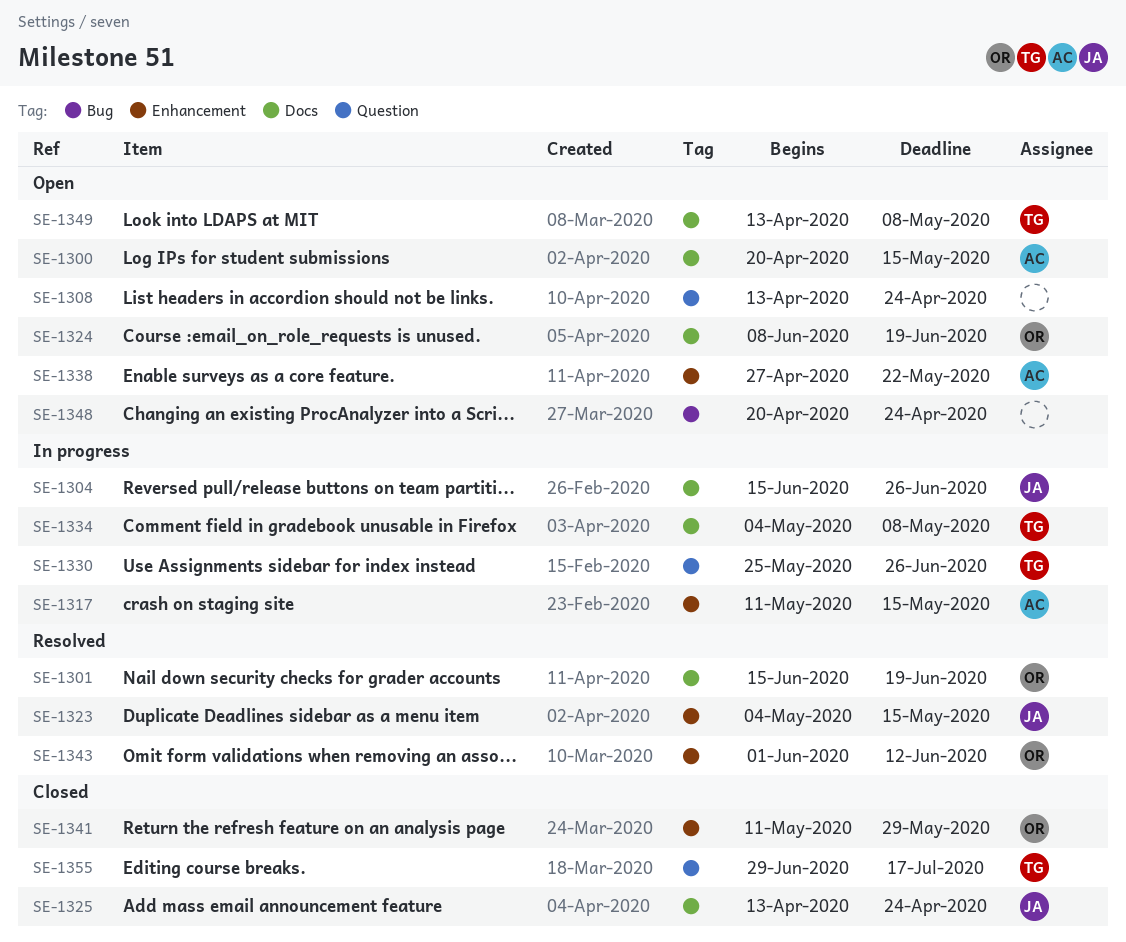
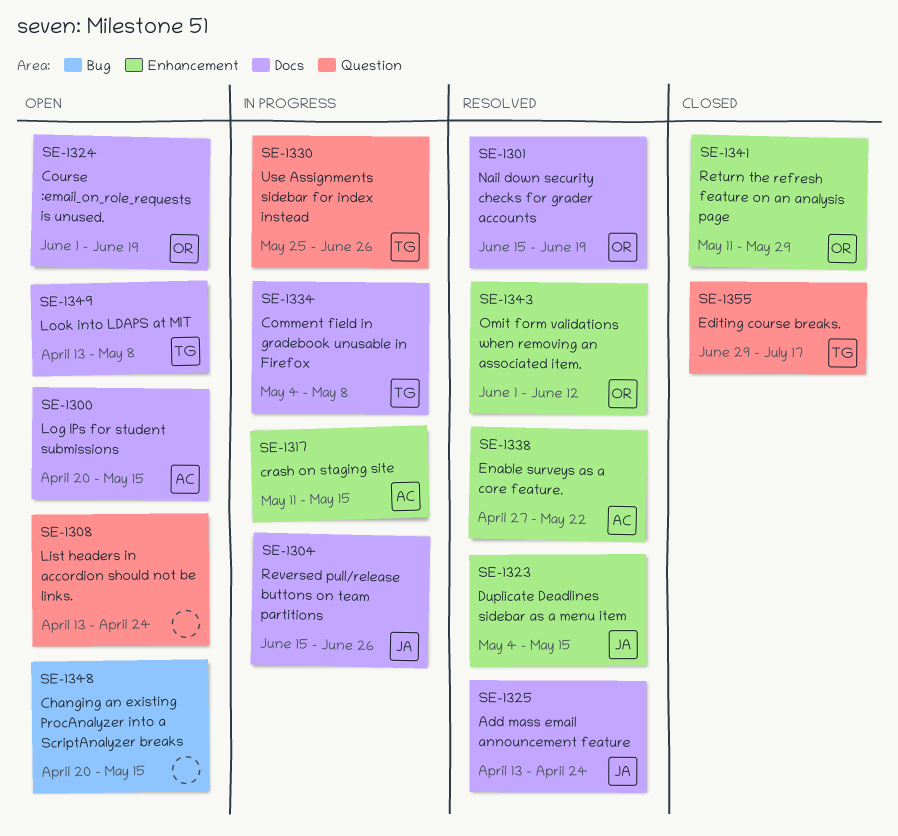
SE-1324, start: Jun 8 -> Jun 1
SE-1325, status: Closed -> Resolved
SE-1338, status: Open -> Resolved
SE-1348, due: Apr 24 -> May 15

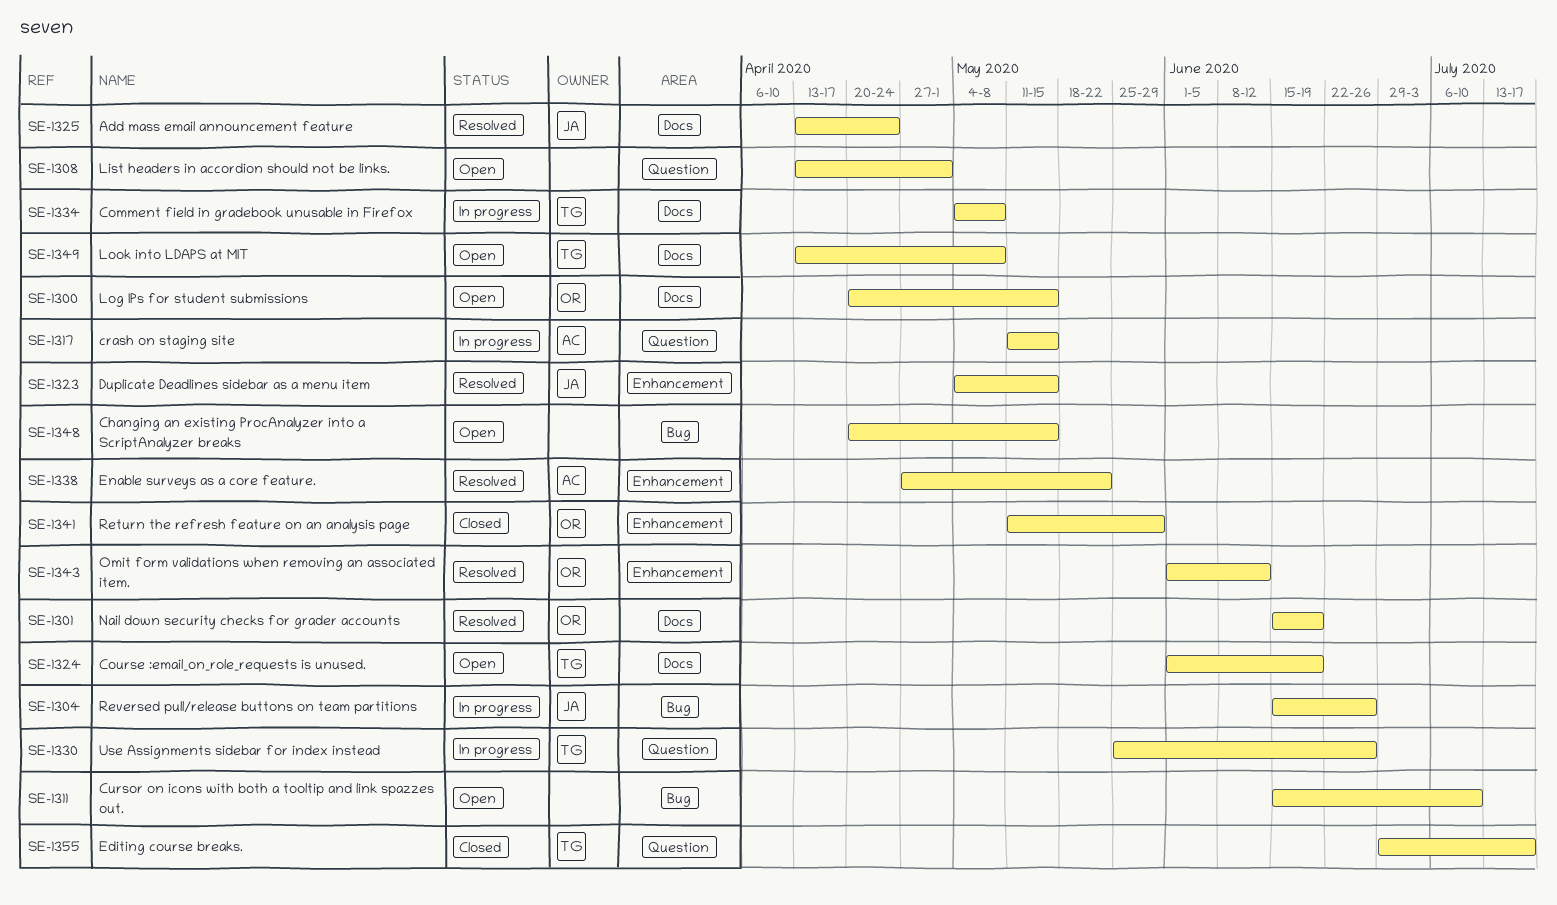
SE-1300, owner: AC -> OR
SE-1304, label: Docs -> Bug
SE-1308, due: Apr 24 -> May 1
SE-1311: none -> present
SE-1317, label: Enhancement -> Question
SE-1324, owner: OR -> TG

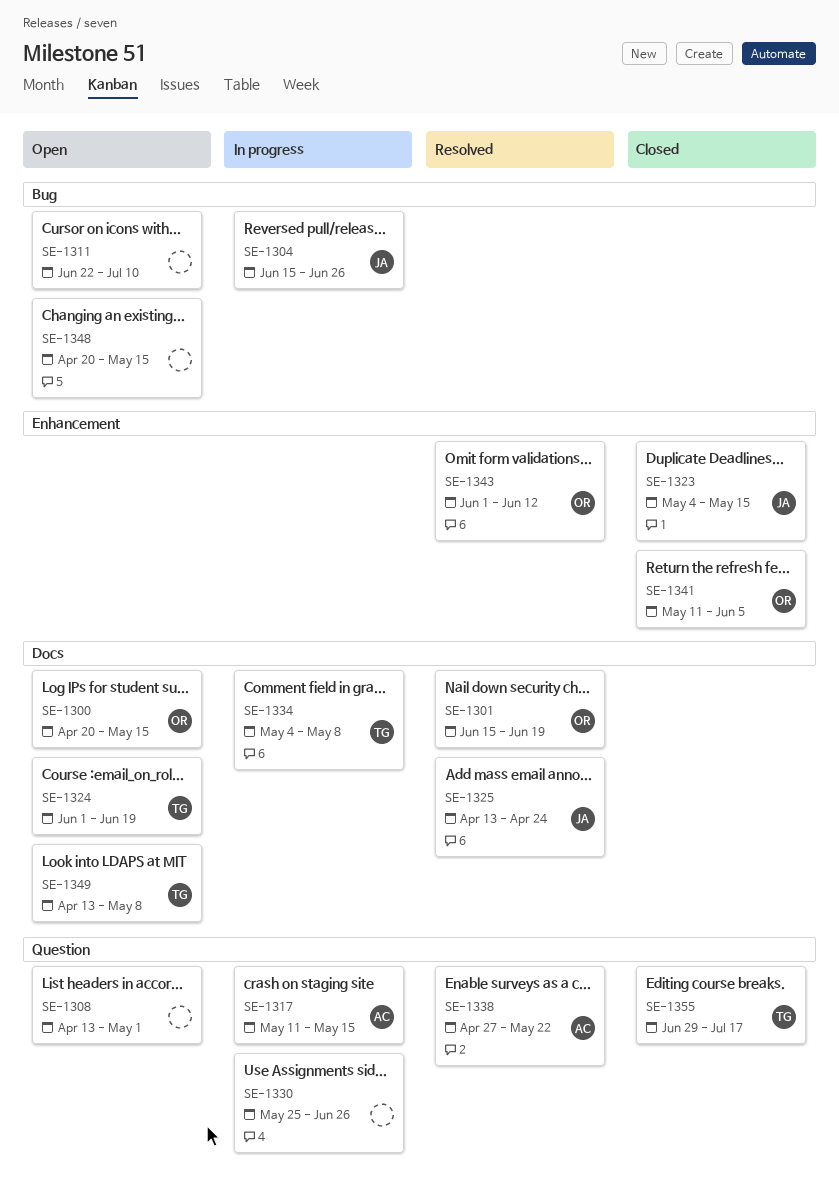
SE-1311, start: Jun 15 -> Jun 22
SE-1323, status: Resolved -> Closed
SE-1330, owner: TG -> none
SE-1338, label: Enhancement -> Question
SE-1341, due: May 29 -> Jun 5

